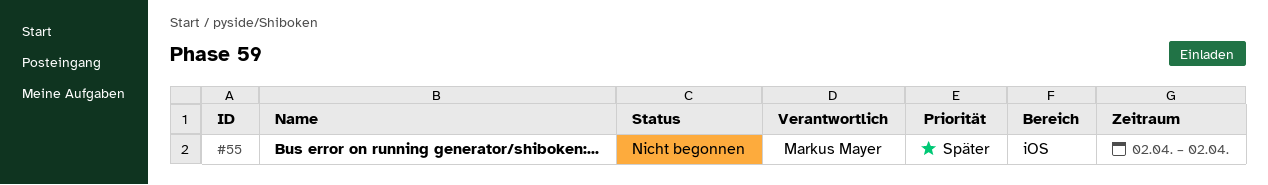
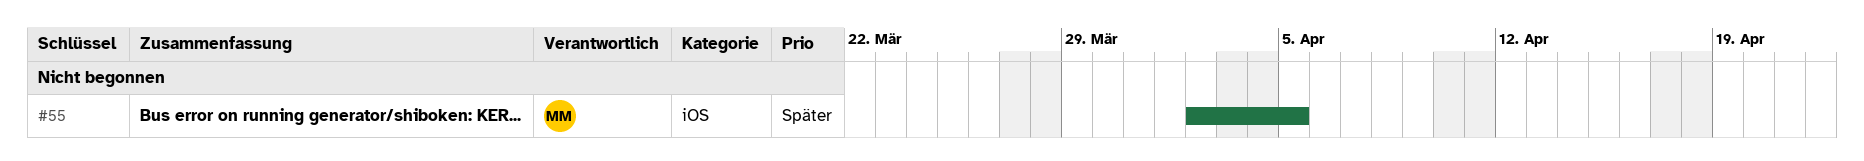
#55, due: Apr 2 -> Apr 5

